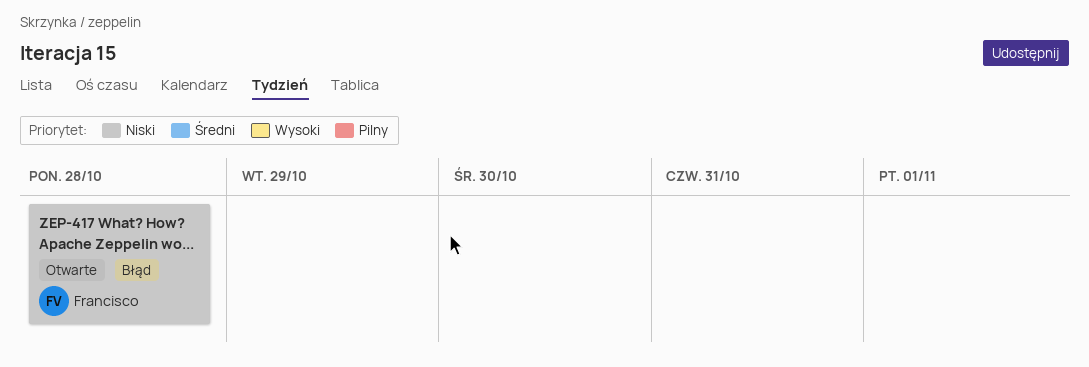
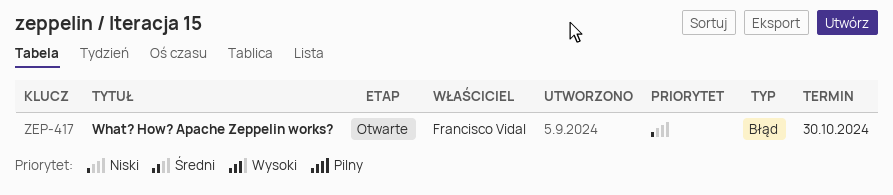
ZEP-417, due: Oct 28 -> Oct 30

